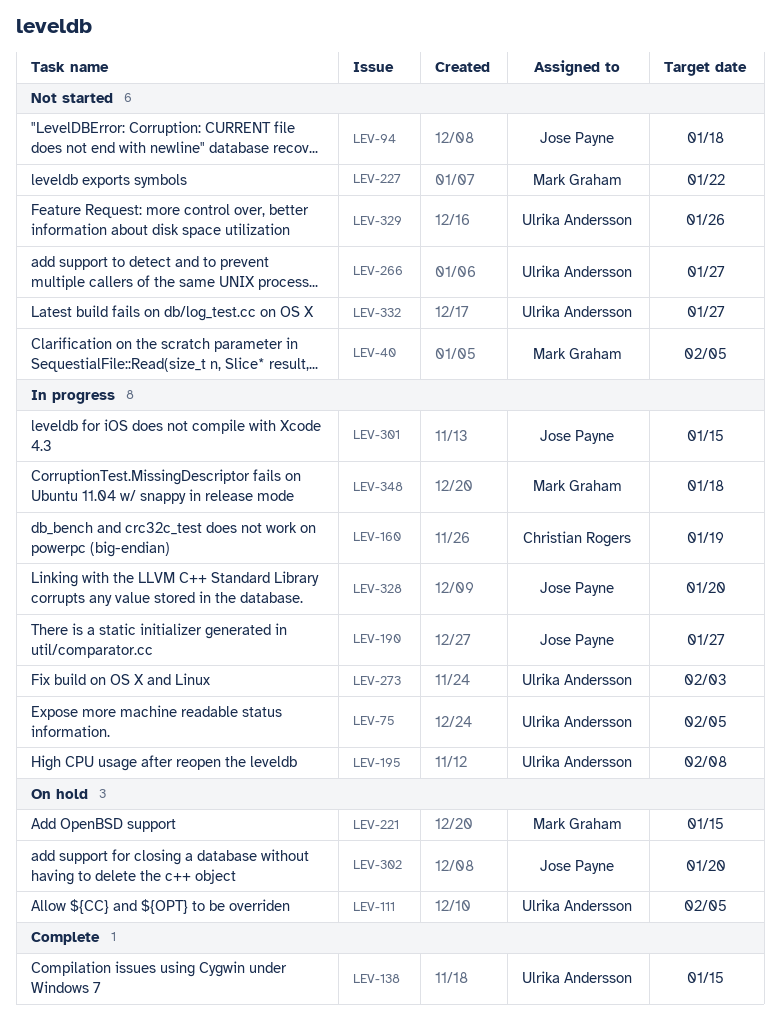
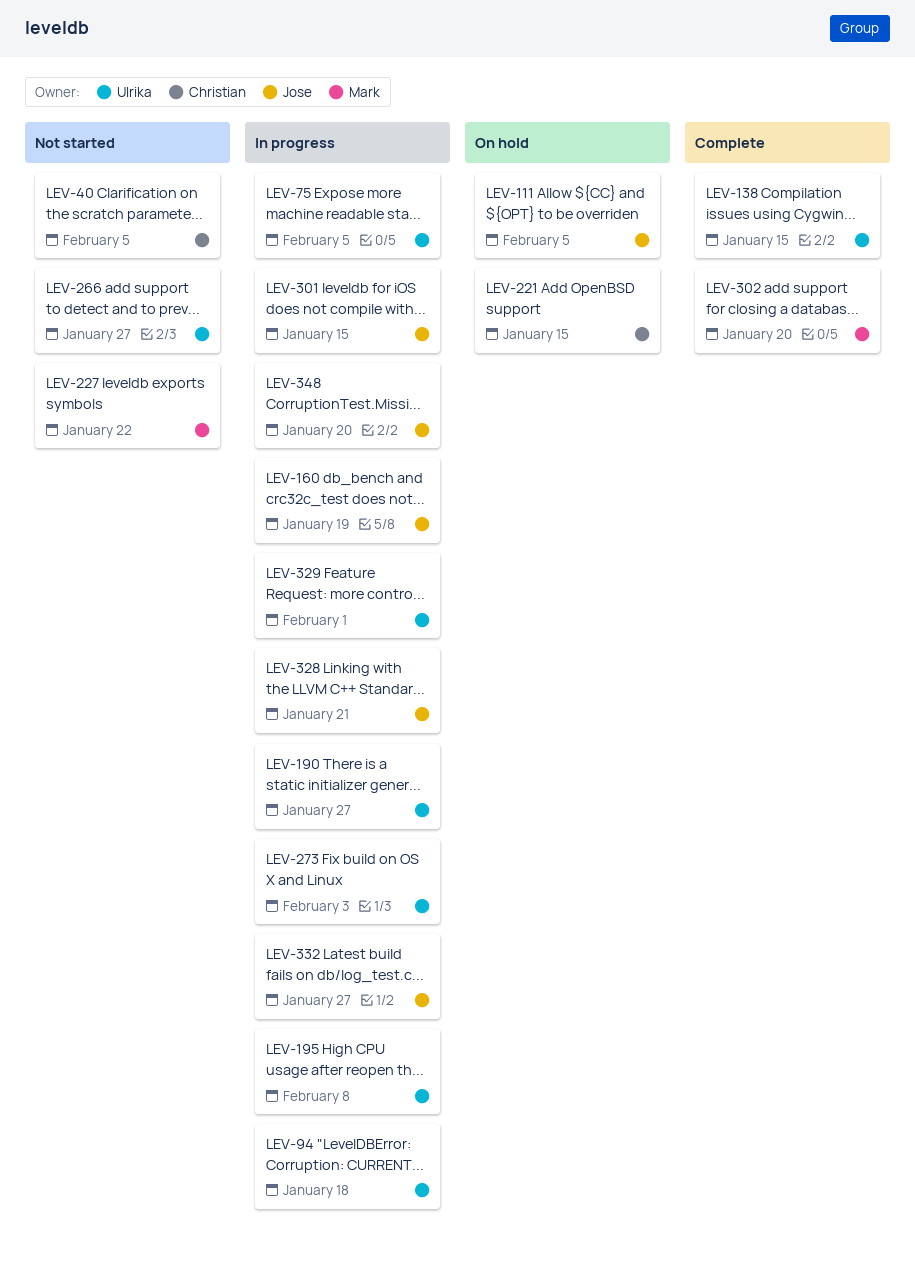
LEV-40, owner: Mark Graham -> Christian Rogers
LEV-94, status: Not started -> In progress
LEV-94, owner: Jose Payne -> Ulrika Andersson
LEV-111, owner: Ulrika Andersson -> Jose Payne
LEV-160, owner: Christian Rogers -> Jose Payne
LEV-190, owner: Jose Payne -> Ulrika Andersson
LEV-221, owner: Mark Graham -> Christian Rogers
LEV-302, status: On hold -> Complete
LEV-302, owner: Jose Payne -> Mark Graham
LEV-328, due: Jan 20 -> Jan 21
LEV-329, status: Not started -> In progress
LEV-329, due: Jan 26 -> Feb 1
LEV-332, status: Not started -> In progress
LEV-332, owner: Ulrika Andersson -> Jose Payne
LEV-348, owner: Mark Graham -> Jose Payne
LEV-348, due: Jan 18 -> Jan 20

